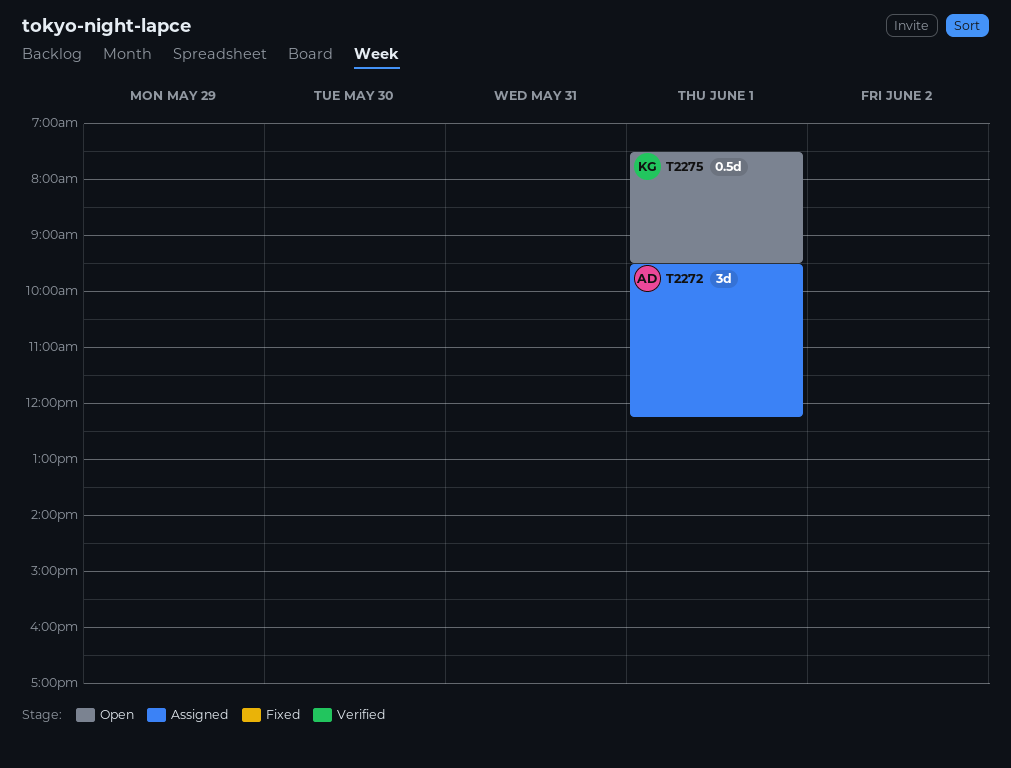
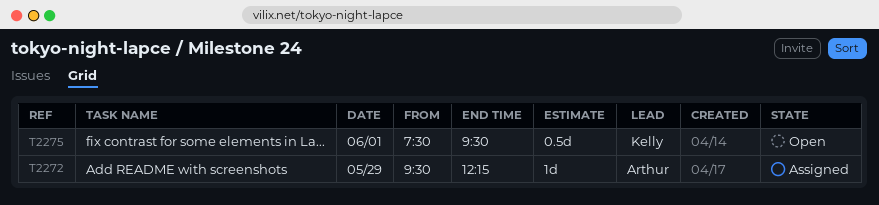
T2272, estimate: 3d -> 1d
T2272, day: Jun 1 -> May 29

